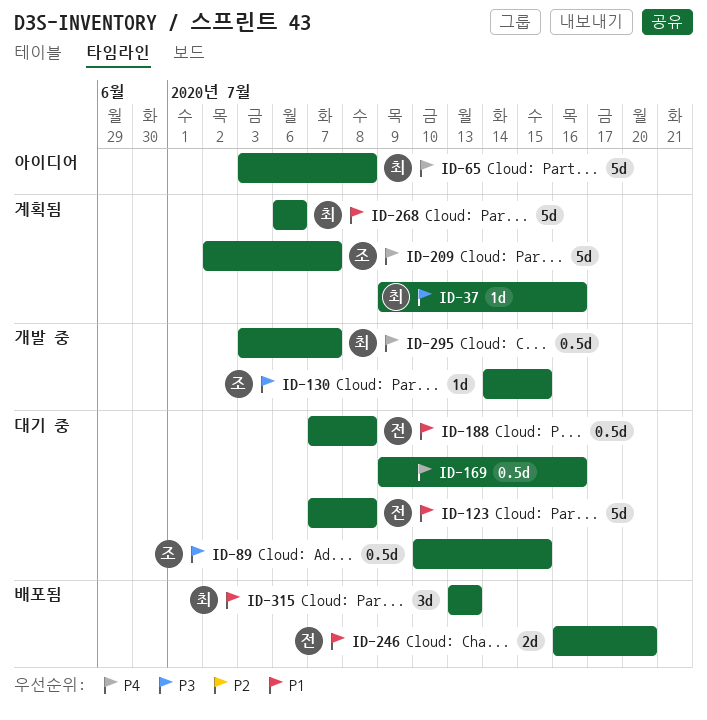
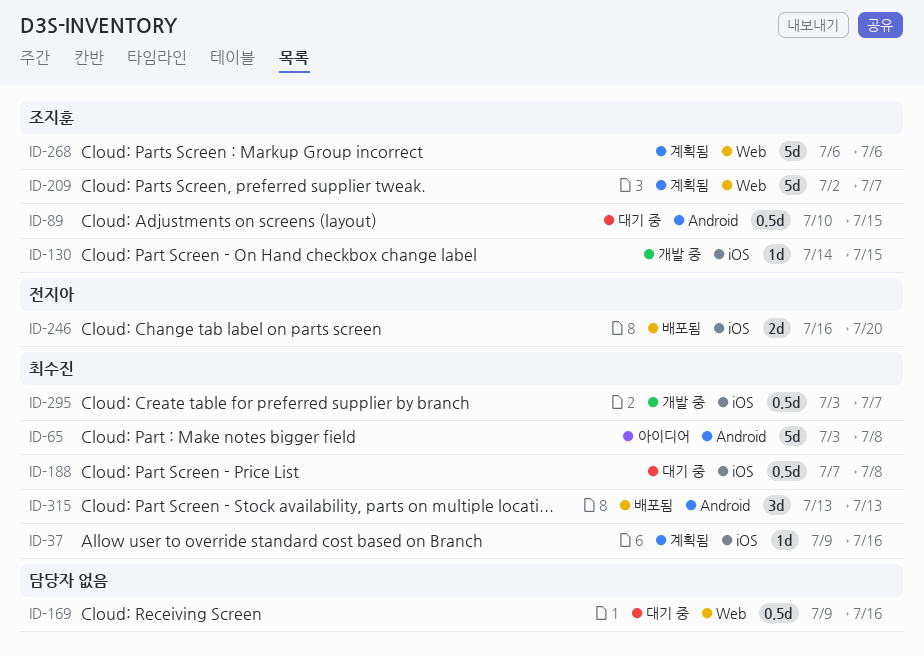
ID-123: present -> none
ID-188, owner: 전지아 -> 최수진
ID-268, owner: 최수진 -> 조지훈

